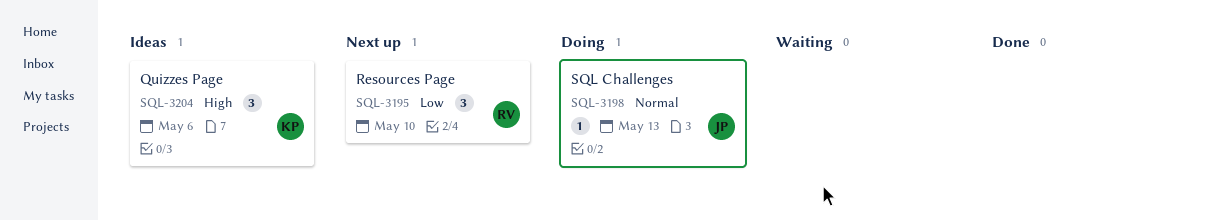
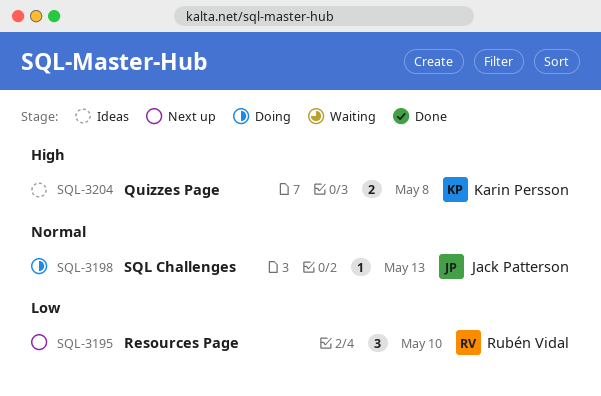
SQL-3204, estimate: 3 -> 2
SQL-3204, due: May 6 -> May 8

